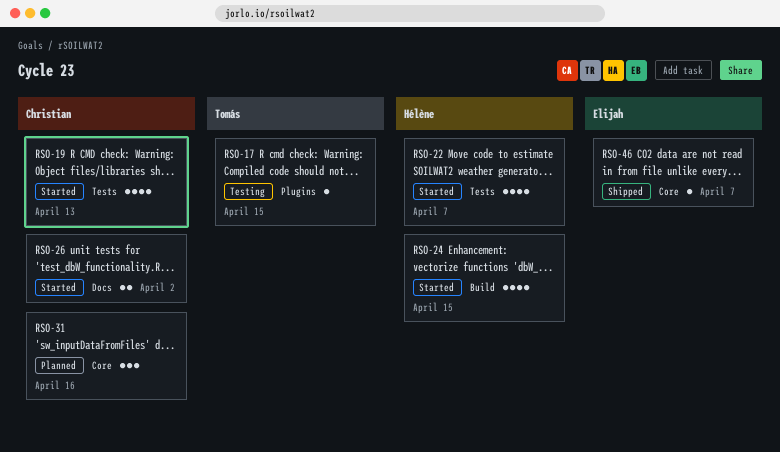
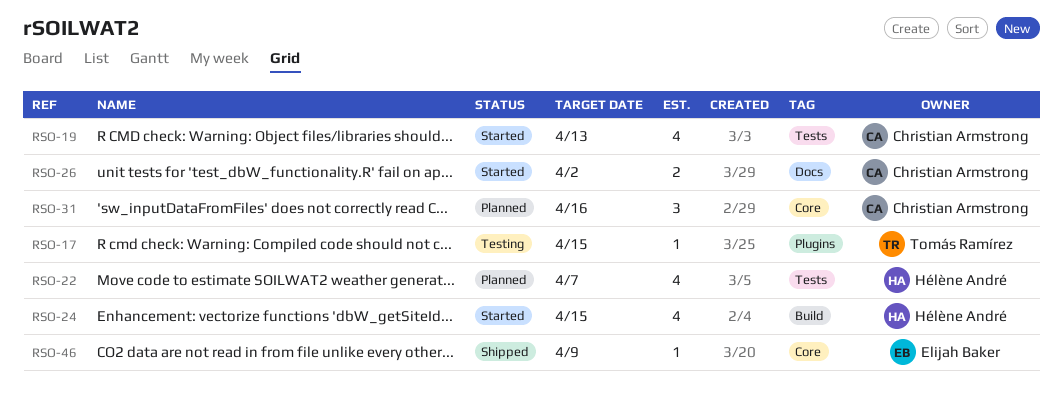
RSO-22, status: Started -> Planned
RSO-46, due: Apr 7 -> Apr 9

